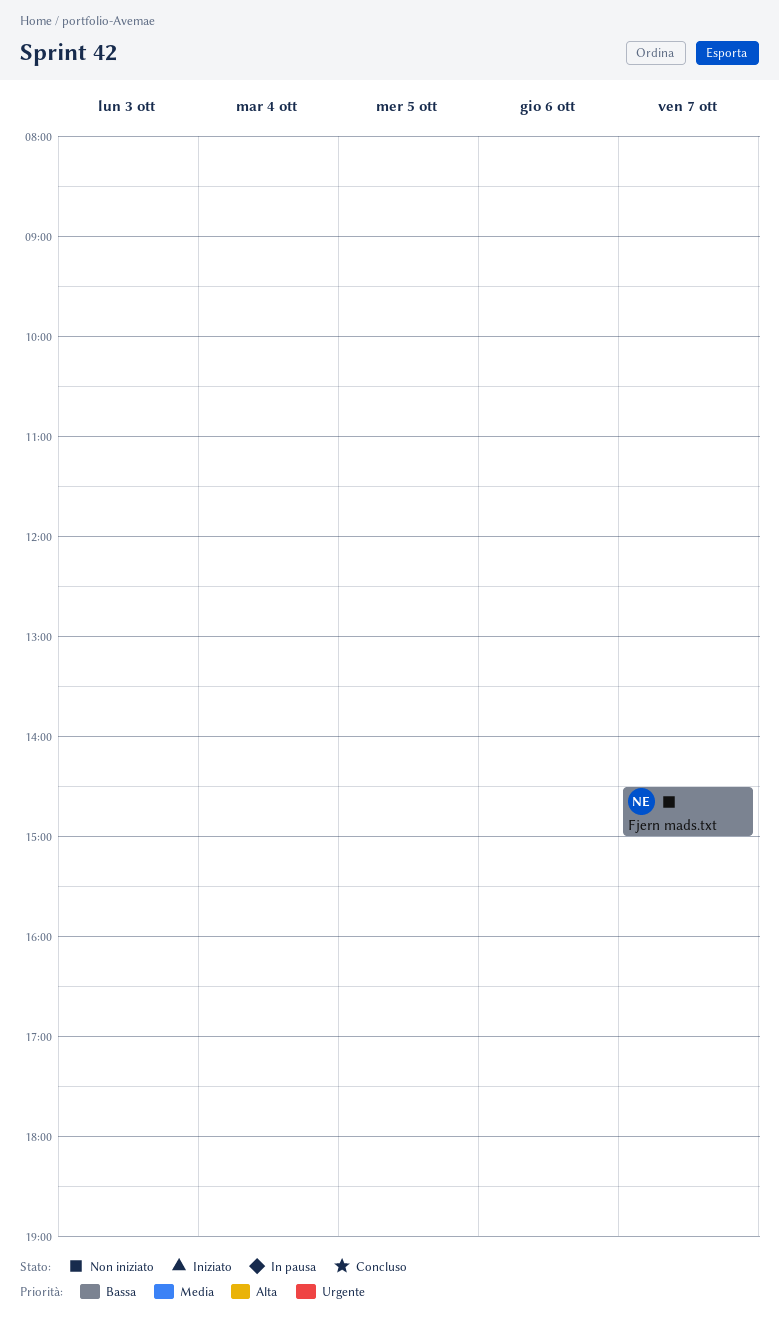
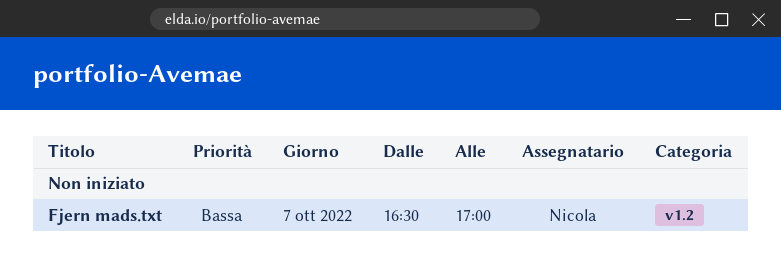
Fjern mads.txt, begins: 14:30 -> 16:30
Fjern mads.txt, ends: 15:00 -> 17:00

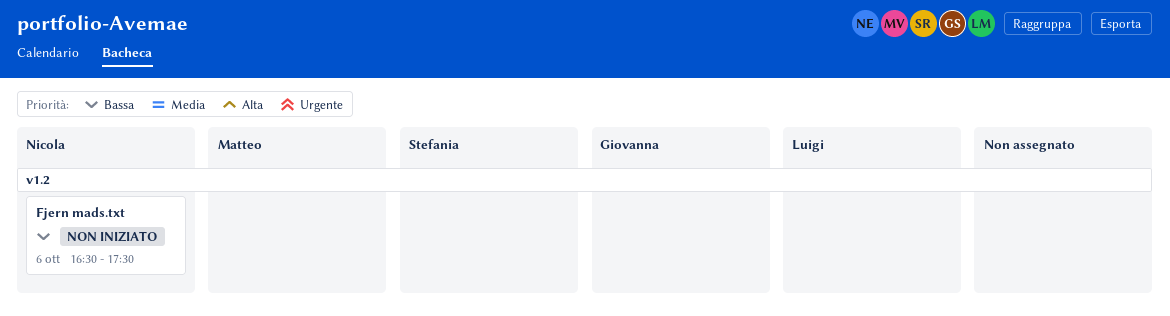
Fjern mads.txt, day: Oct 7 -> Oct 6
Fjern mads.txt, ends: 17:00 -> 17:30

